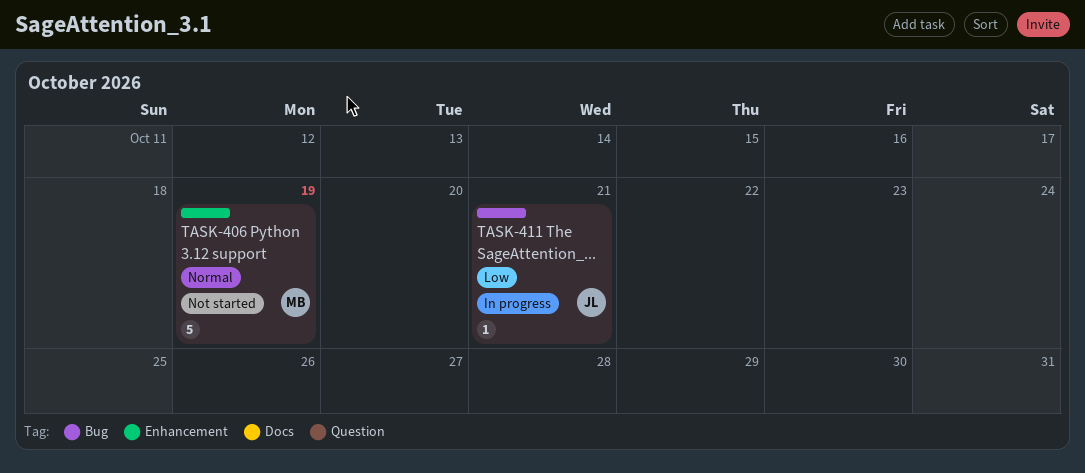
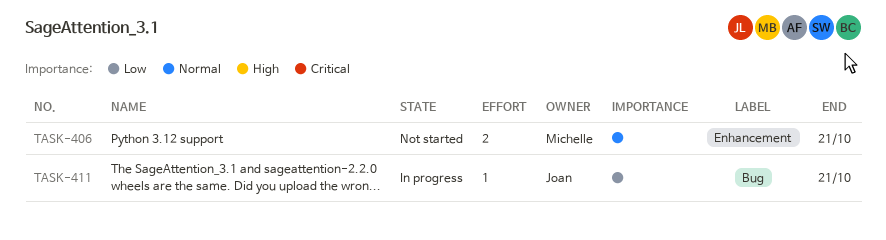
TASK-406, estimate: 5 -> 2
TASK-406, due: Oct 19 -> Oct 21

